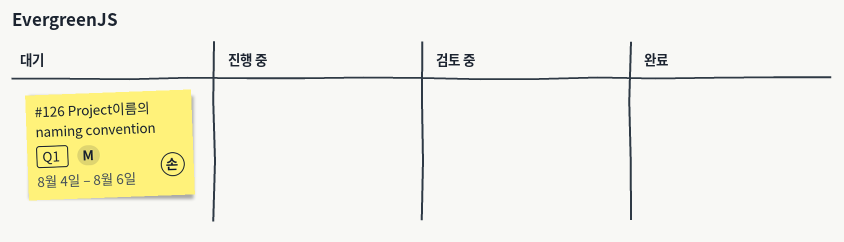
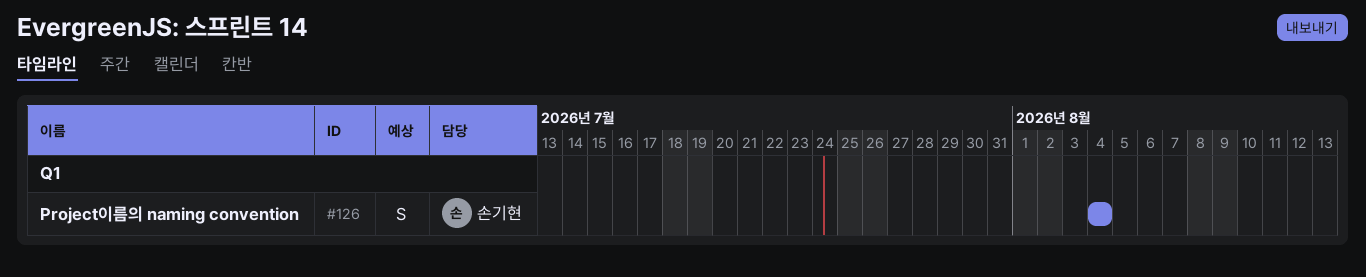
#126, estimate: M -> S
#126, due: Aug 6 -> Aug 4

